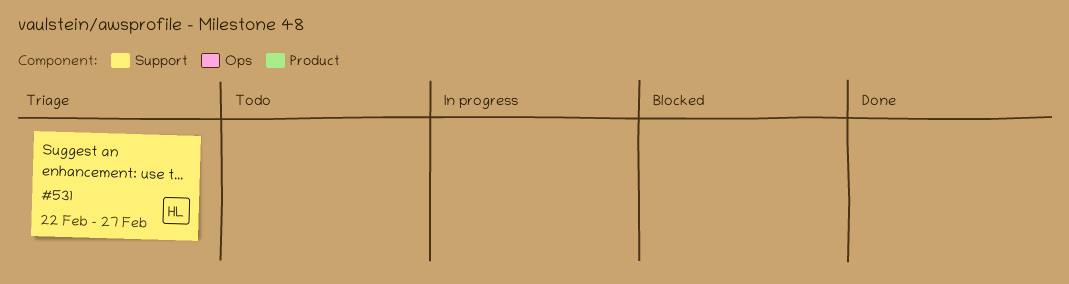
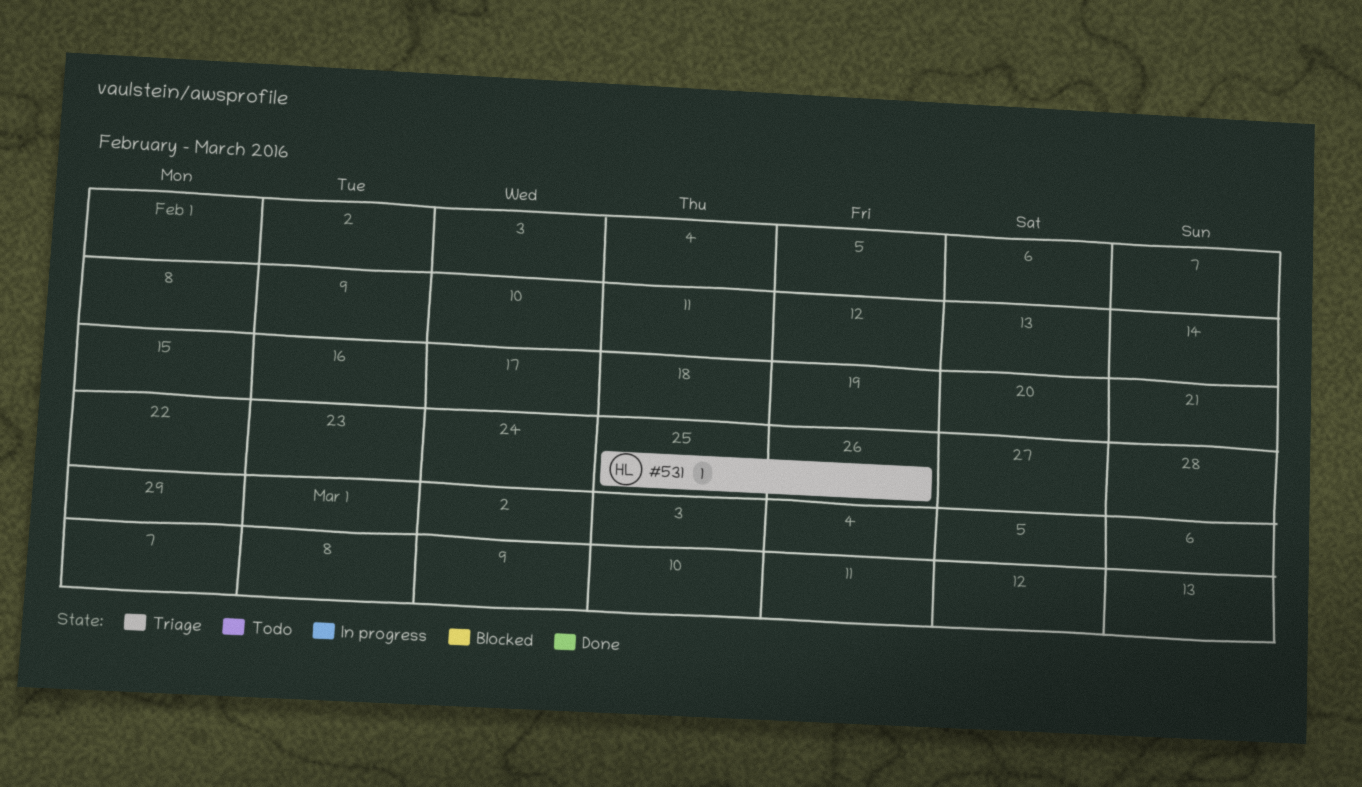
#531, start: Feb 22 -> Feb 25
#531, due: Feb 27 -> Feb 26

